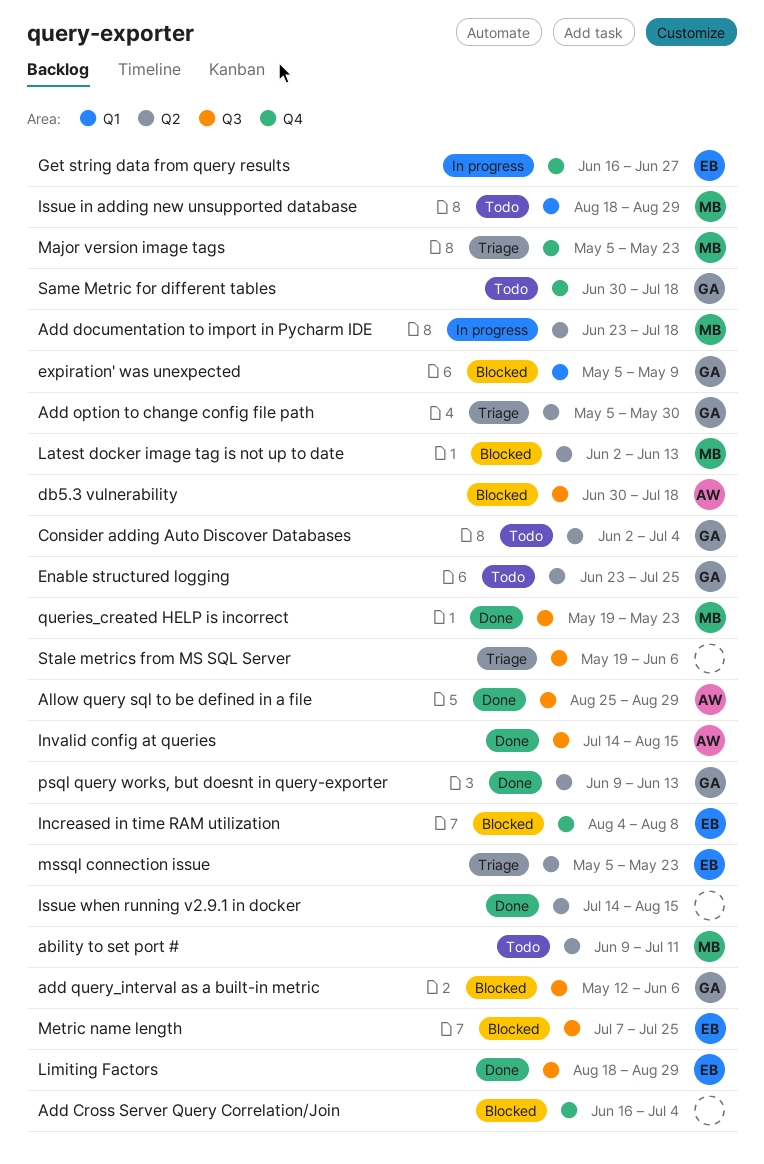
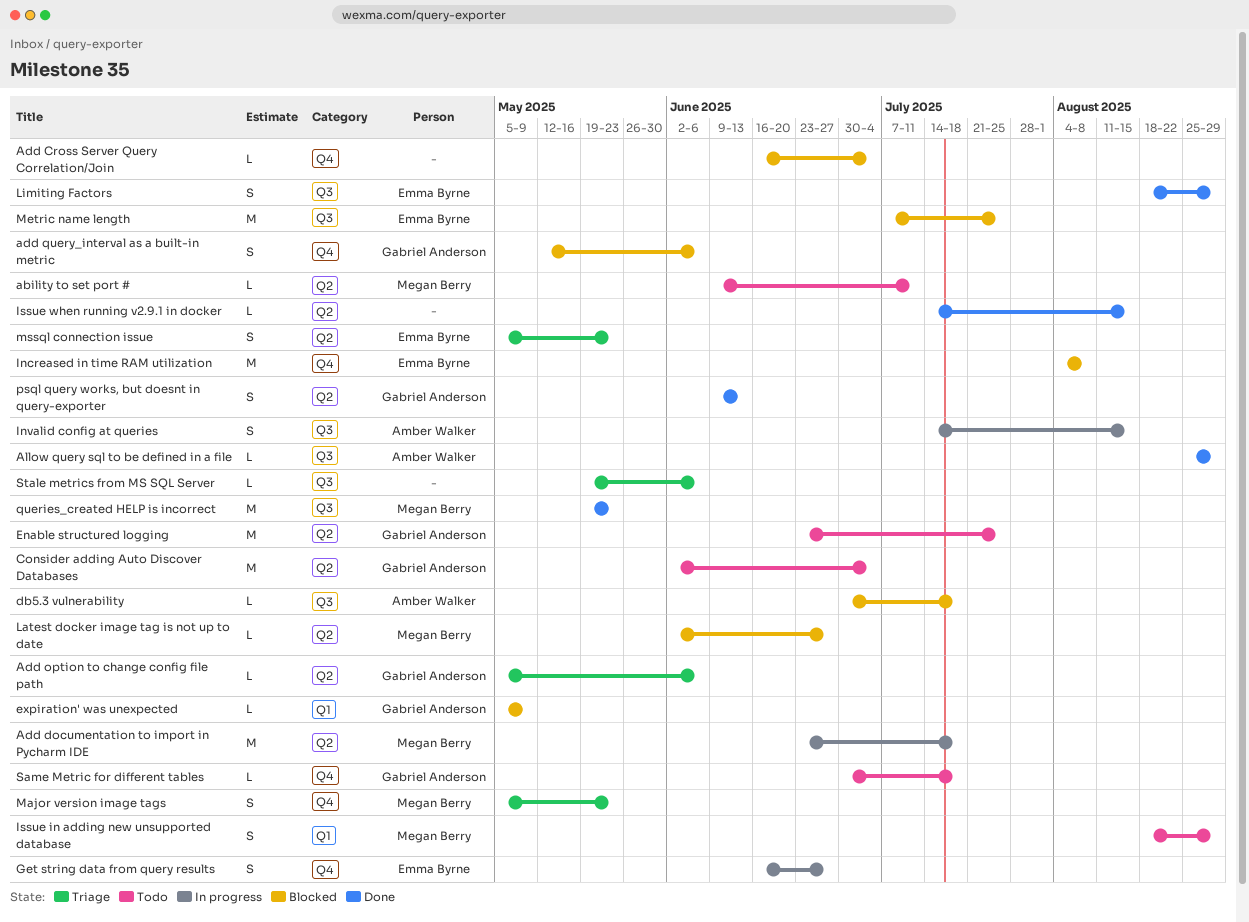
Add option to change config file path, due: May 30 -> Jun 6
add query_interval as a built-in metric, label: Q3 -> Q4
Invalid config at queries, status: Done -> In progress
Latest docker image tag is not up to date, due: Jun 13 -> Jun 27

